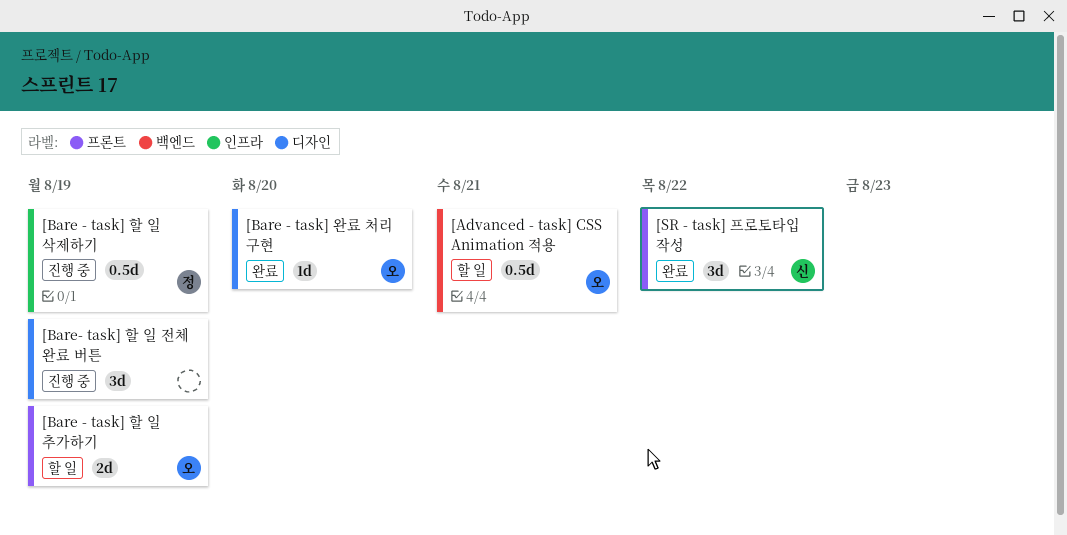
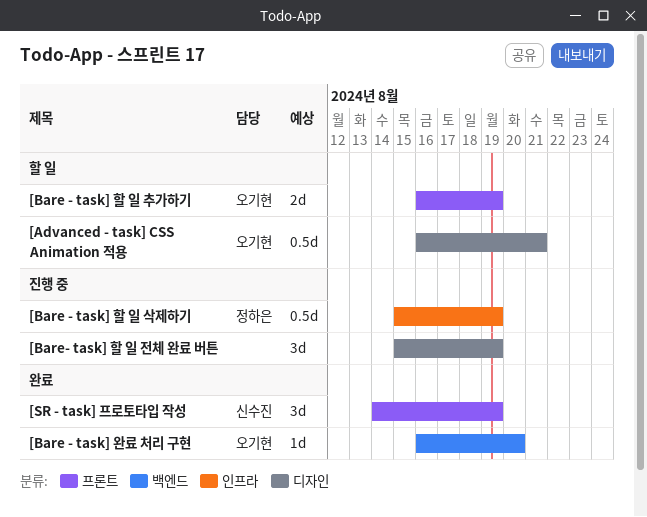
[Advanced - task] CSS Animation 적용, label: 백엔드 -> 디자인
[Bare - task] 완료 처리 구현, label: 디자인 -> 백엔드
[SR - task] 프로토타입 작성, due: Aug 22 -> Aug 19

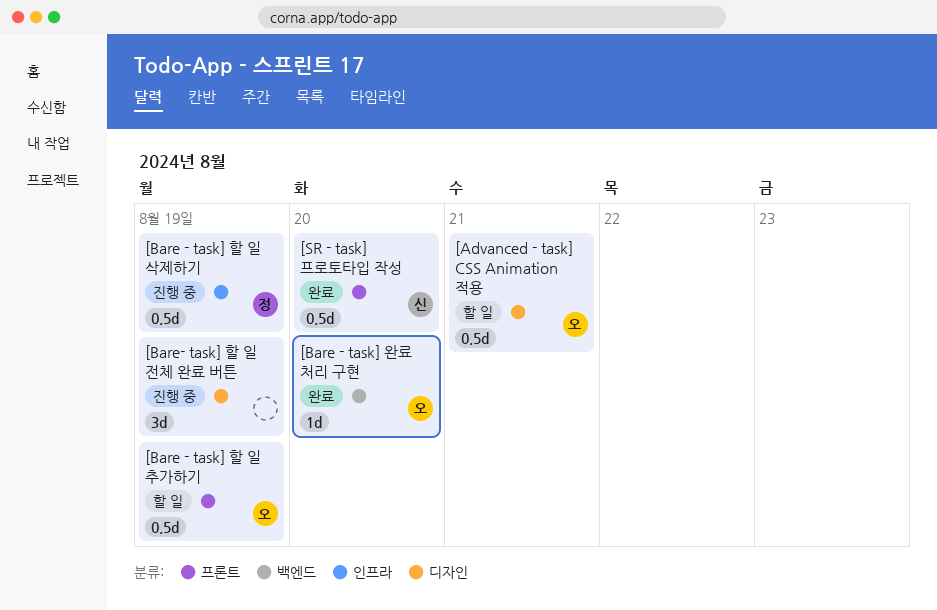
[Bare - task] 할 일 추가하기, estimate: 2d -> 0.5d
[SR - task] 프로토타입 작성, estimate: 3d -> 0.5d
[SR - task] 프로토타입 작성, due: Aug 19 -> Aug 20

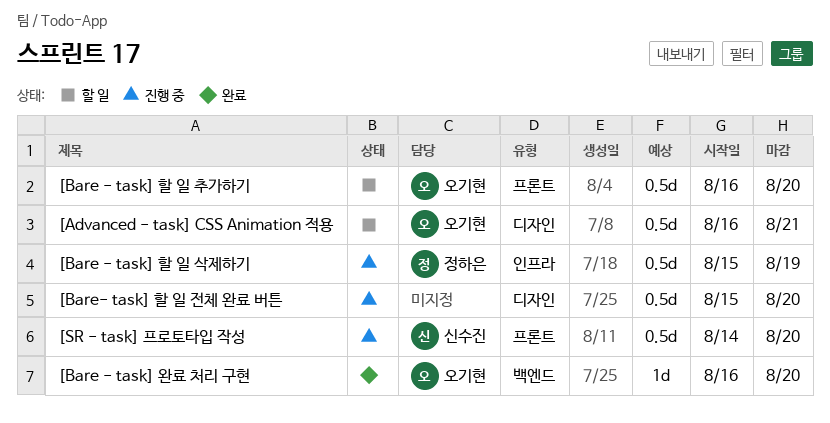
[Bare - task] 할 일 추가하기, due: Aug 19 -> Aug 20
[Bare- task] 할 일 전체 완료 버튼, estimate: 3d -> 0.5d
[Bare- task] 할 일 전체 완료 버튼, due: Aug 19 -> Aug 20
[SR - task] 프로토타입 작성, status: 완료 -> 진행 중

